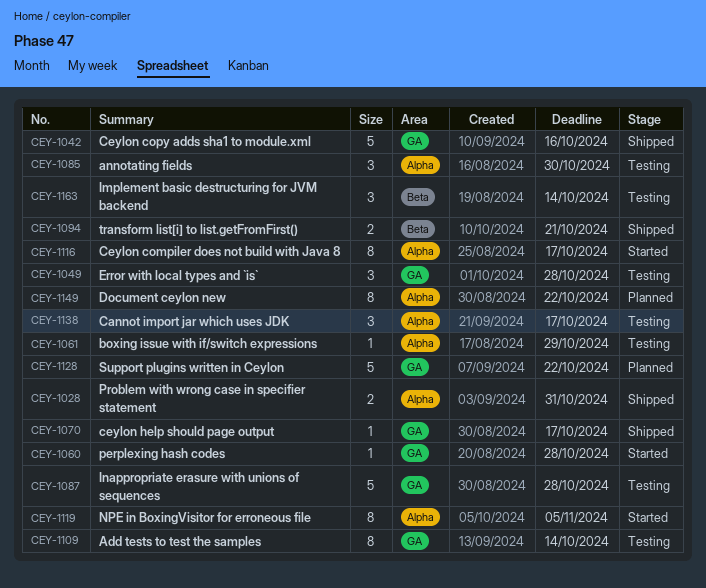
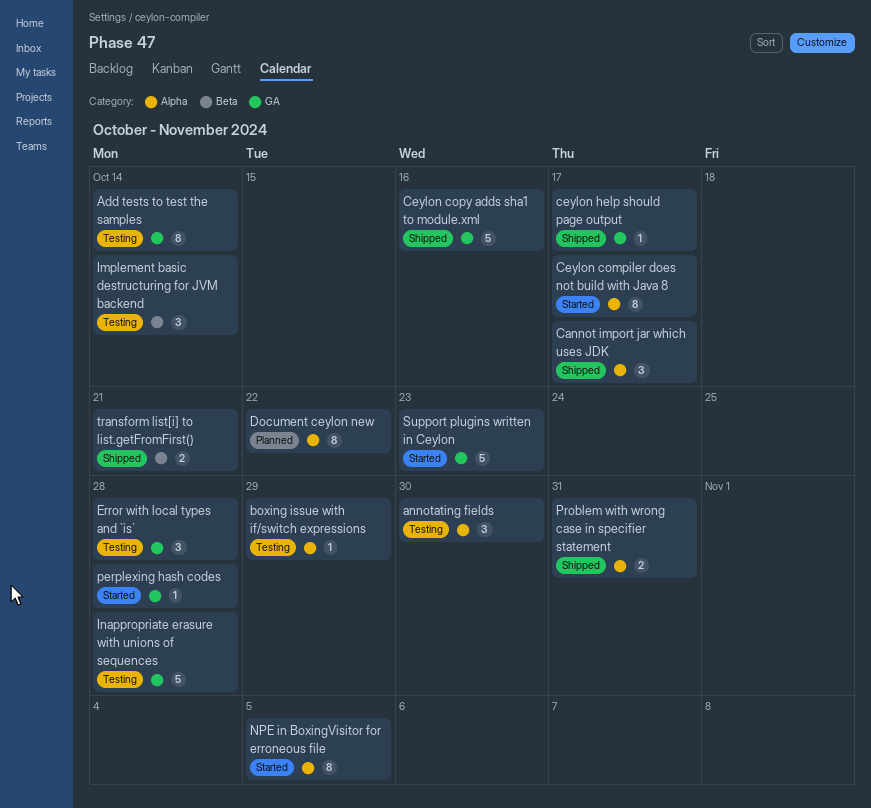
Cannot import jar which uses JDK, status: Testing -> Shipped
Support plugins written in Ceylon, status: Planned -> Started
Support plugins written in Ceylon, due: Oct 22 -> Oct 23

